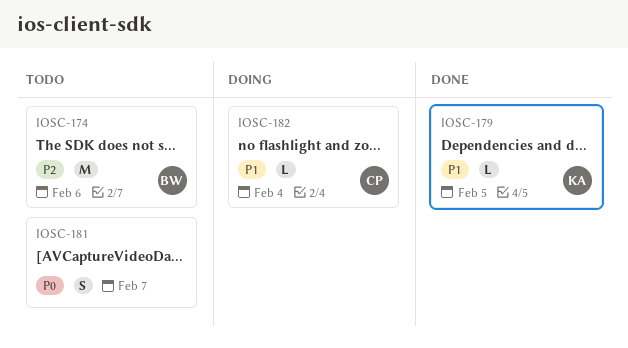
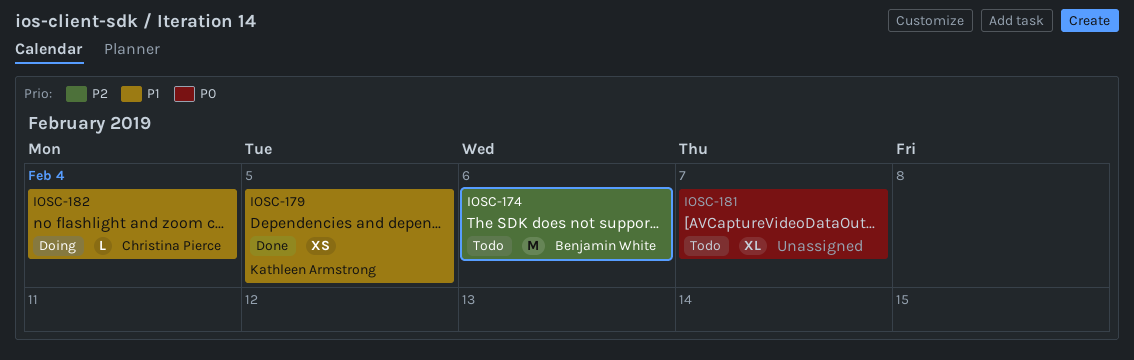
IOSC-179, estimate: L -> XS
IOSC-181, estimate: S -> XL

